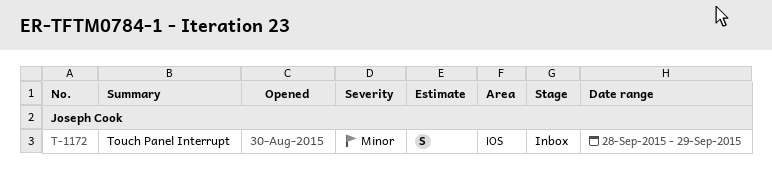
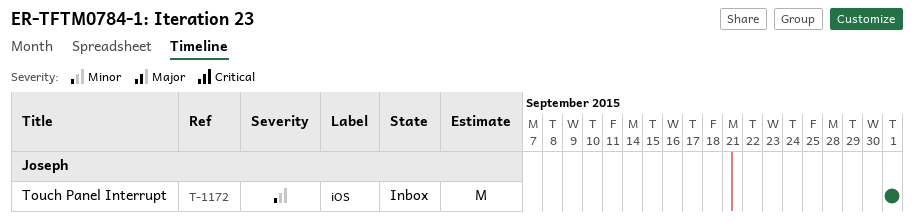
T-1172, estimate: S -> M
T-1172, start: Sep 28 -> Oct 1
T-1172, due: Sep 29 -> Oct 1

